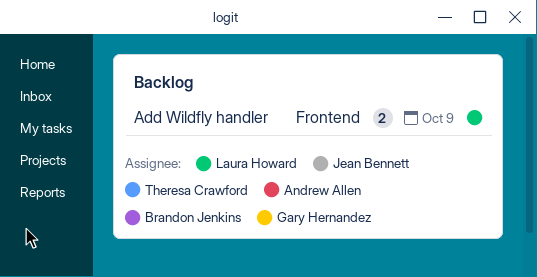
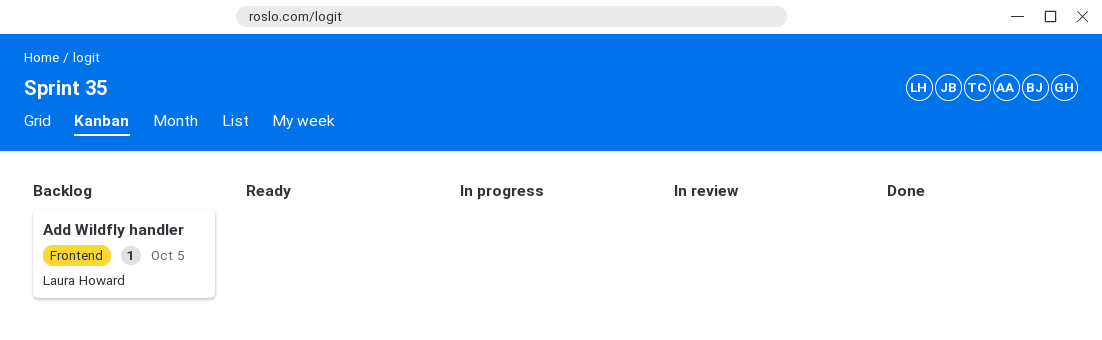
Add Wildfly handler, estimate: 2 -> 1
Add Wildfly handler, due: Oct 9 -> Oct 5

